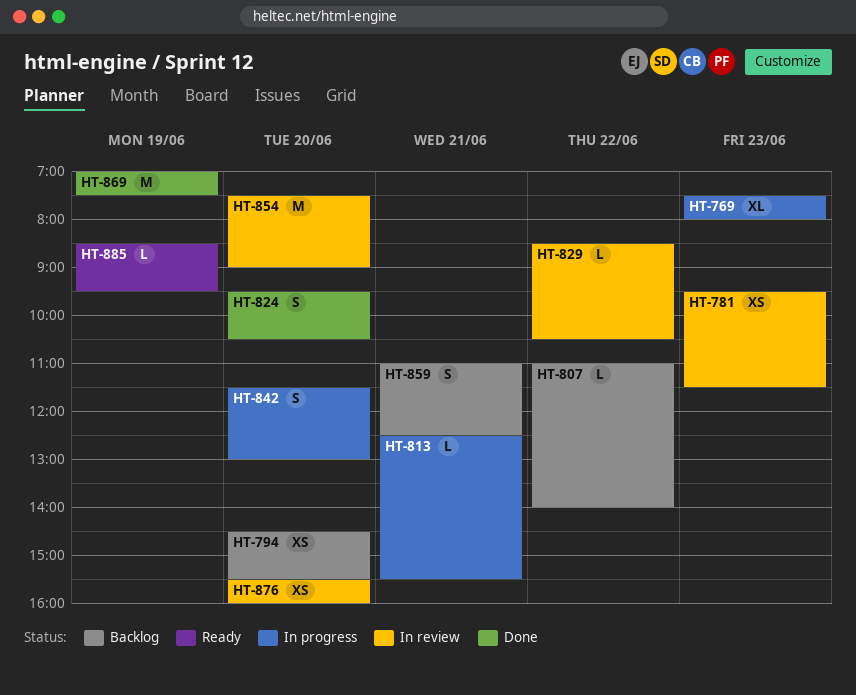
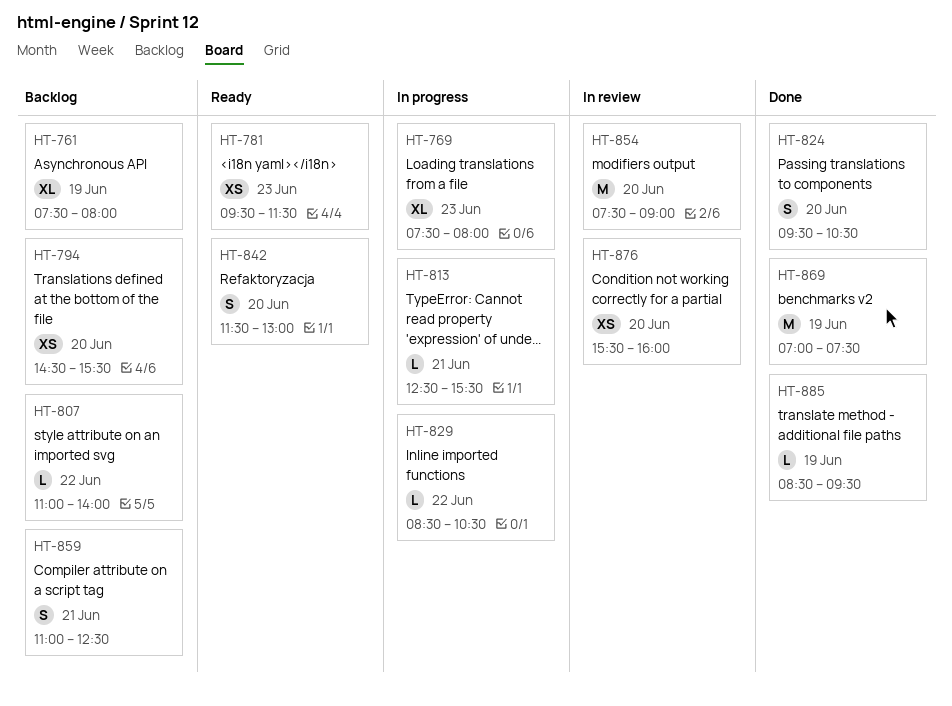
HT-761: none -> present
HT-781, status: In review -> Ready
HT-829, status: In review -> In progress
HT-842, status: In progress -> Ready
HT-885, status: Ready -> Done

